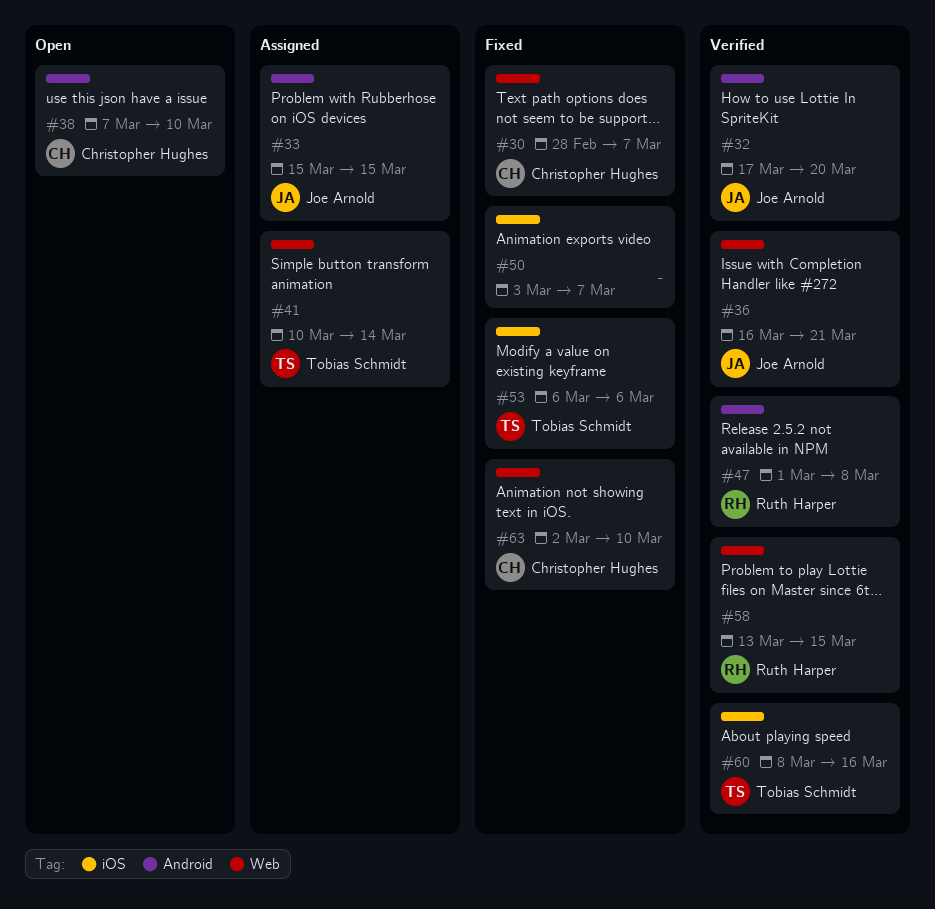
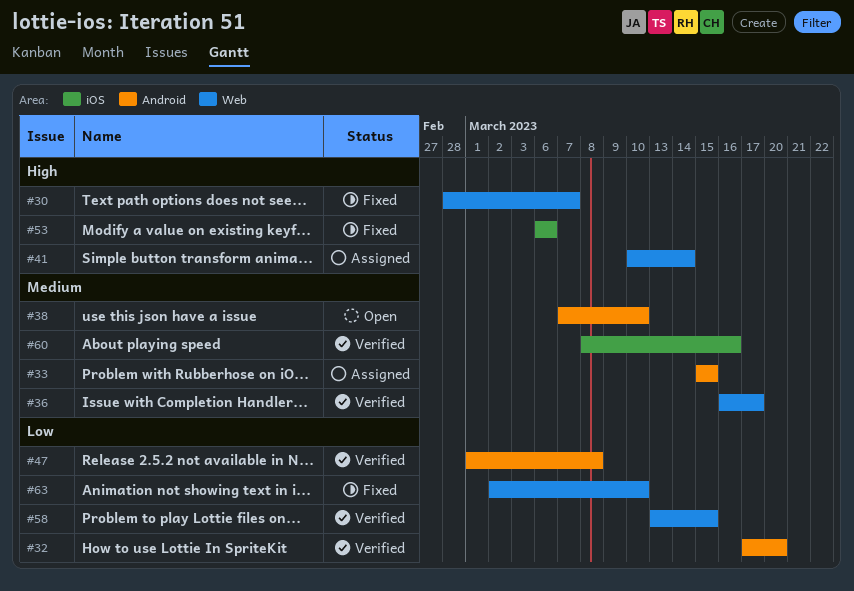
#36, due: Mar 21 -> Mar 17
#50: present -> none

